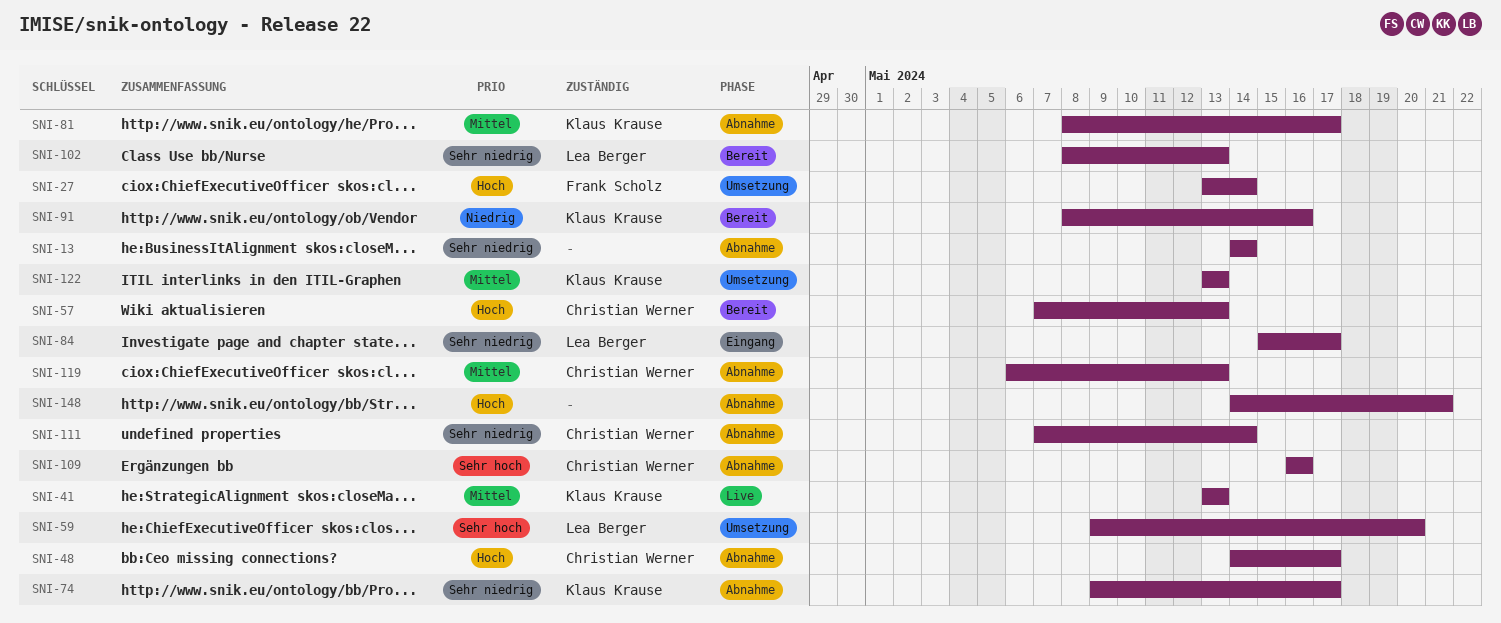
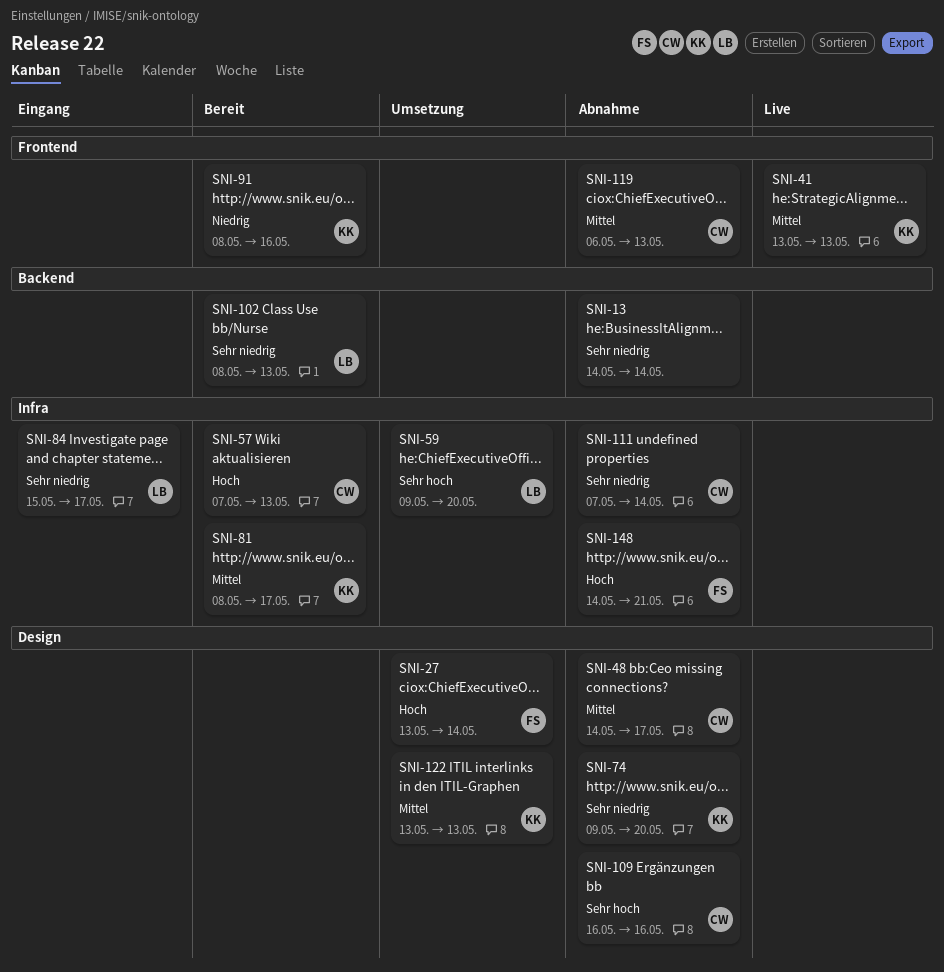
SNI-48, priority: Hoch -> Mittel
SNI-74, due: May 17 -> May 20
SNI-81, status: Abnahme -> Bereit
SNI-148, owner: none -> Frank Scholz

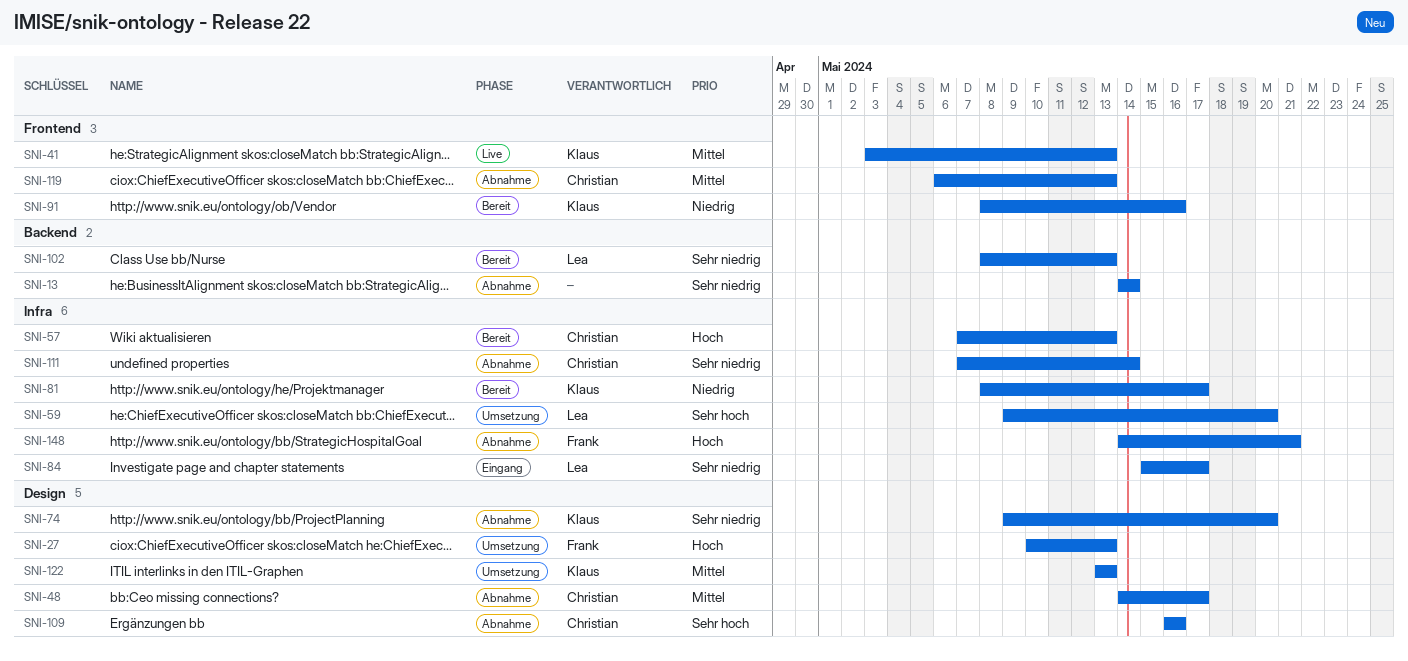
SNI-27, start: May 13 -> May 10
SNI-27, due: May 14 -> May 13
SNI-41, start: May 13 -> May 3
SNI-81, priority: Mittel -> Niedrig

